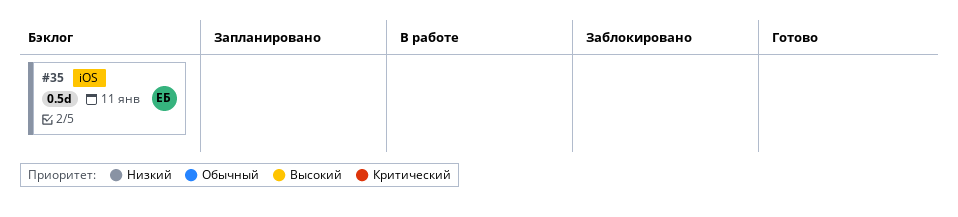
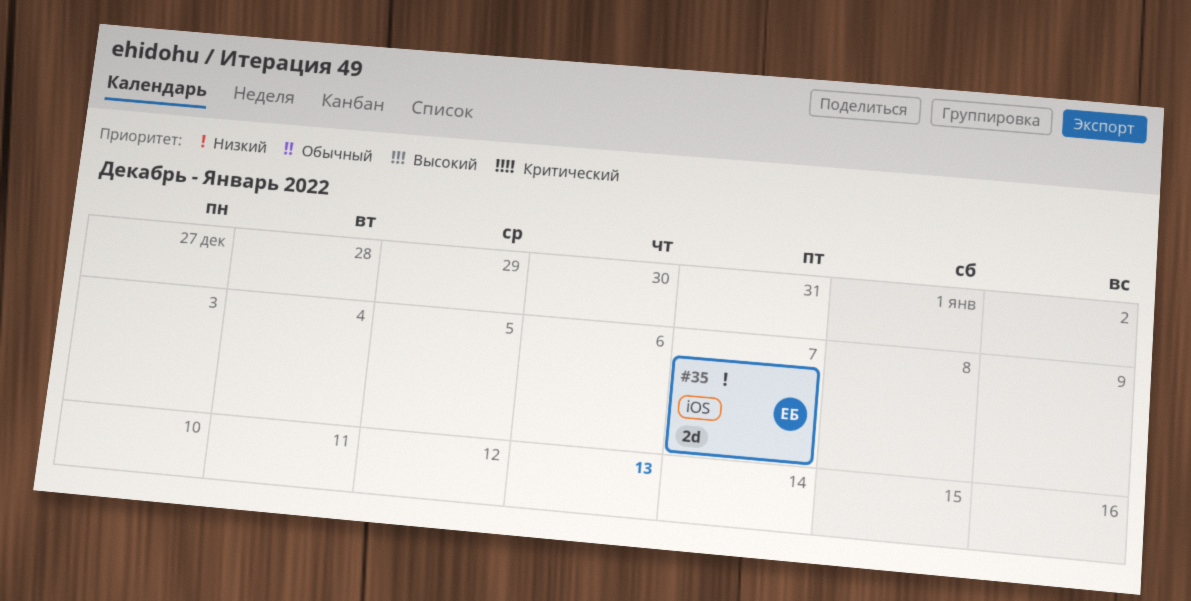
#35, estimate: 0.5d -> 2d
#35, due: Jan 11 -> Jan 7

